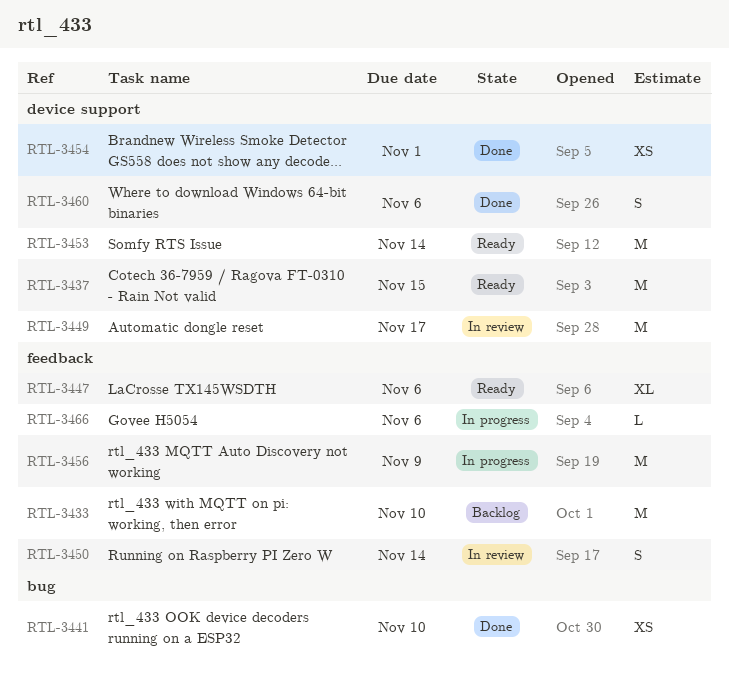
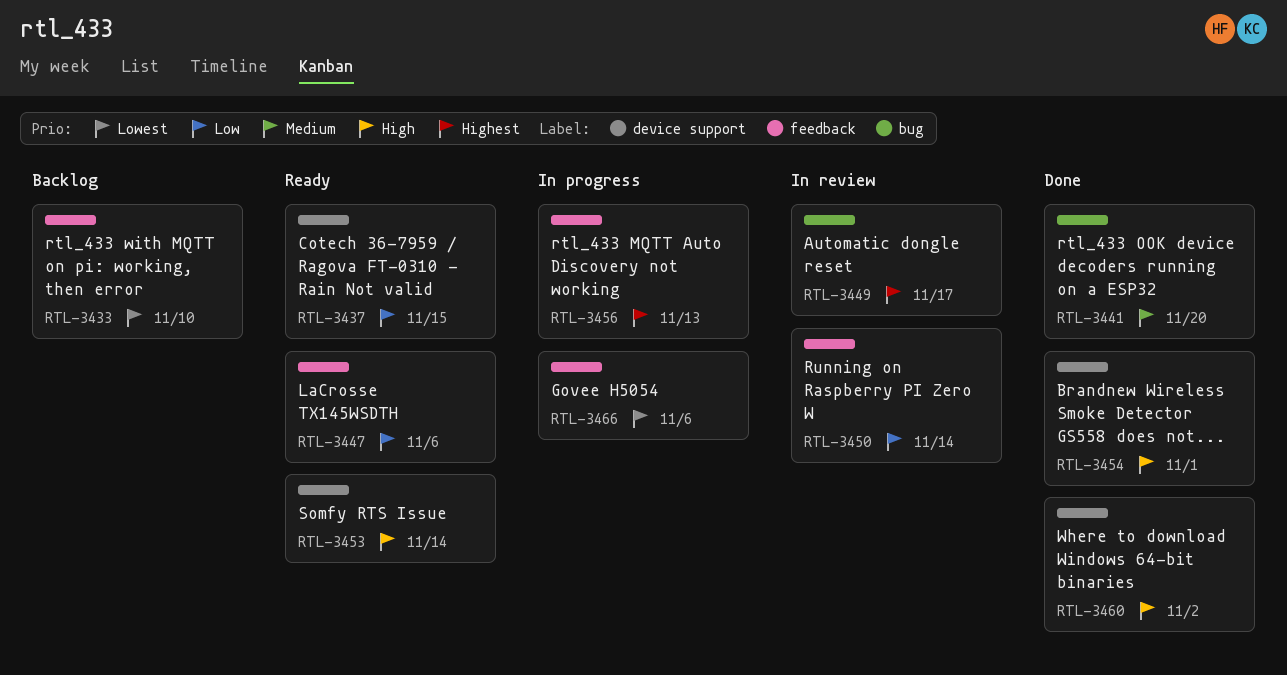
RTL-3441, due: Nov 10 -> Nov 20
RTL-3449, label: device support -> bug
RTL-3456, due: Nov 9 -> Nov 13
RTL-3460, due: Nov 6 -> Nov 2

